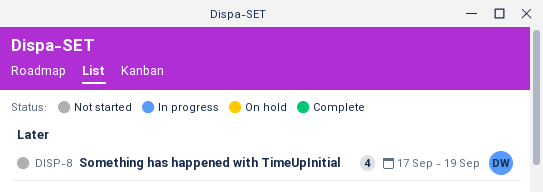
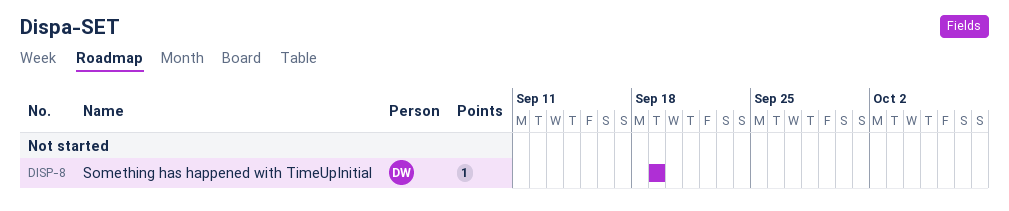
DISP-8, estimate: 4 -> 1
DISP-8, start: Sep 17 -> Sep 19

